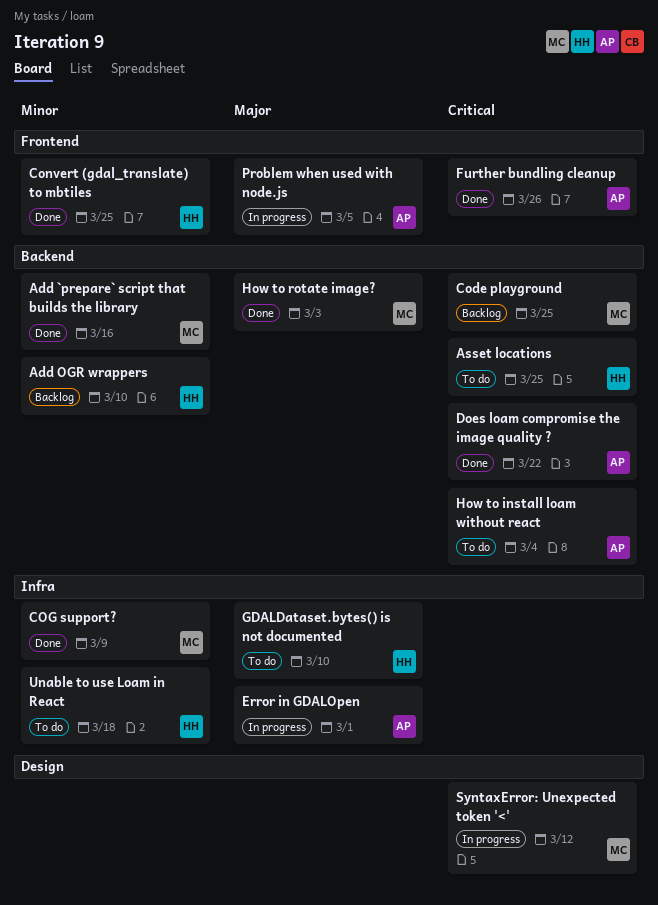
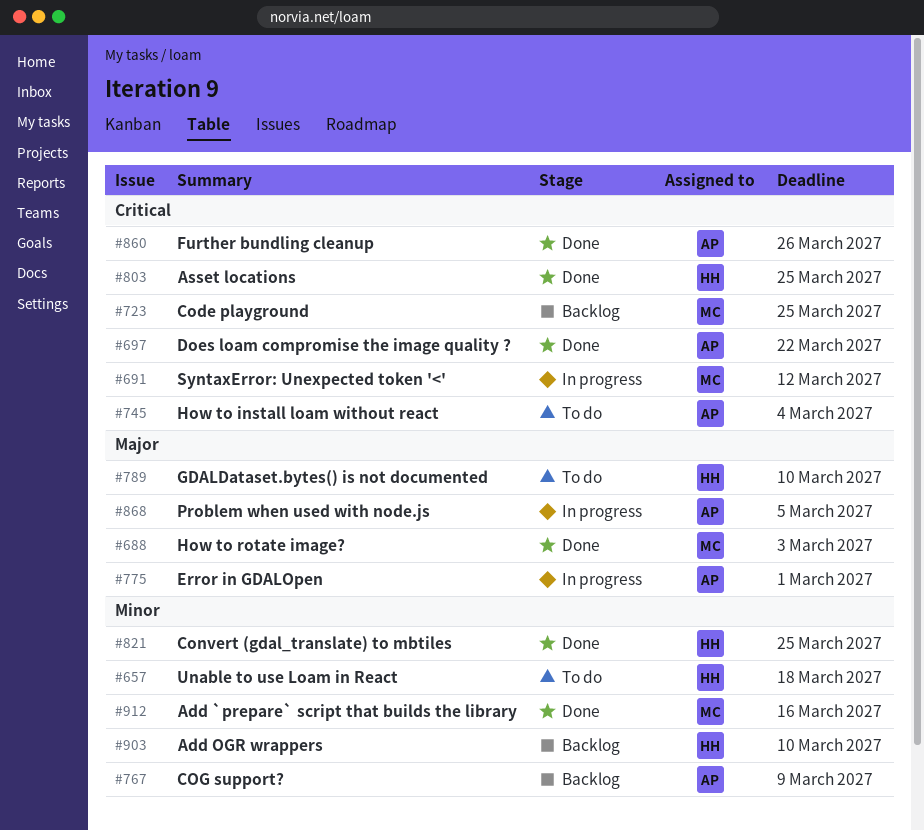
Asset locations, status: To do -> Done
COG support?, status: Done -> Backlog
COG support?, owner: MC -> AP

